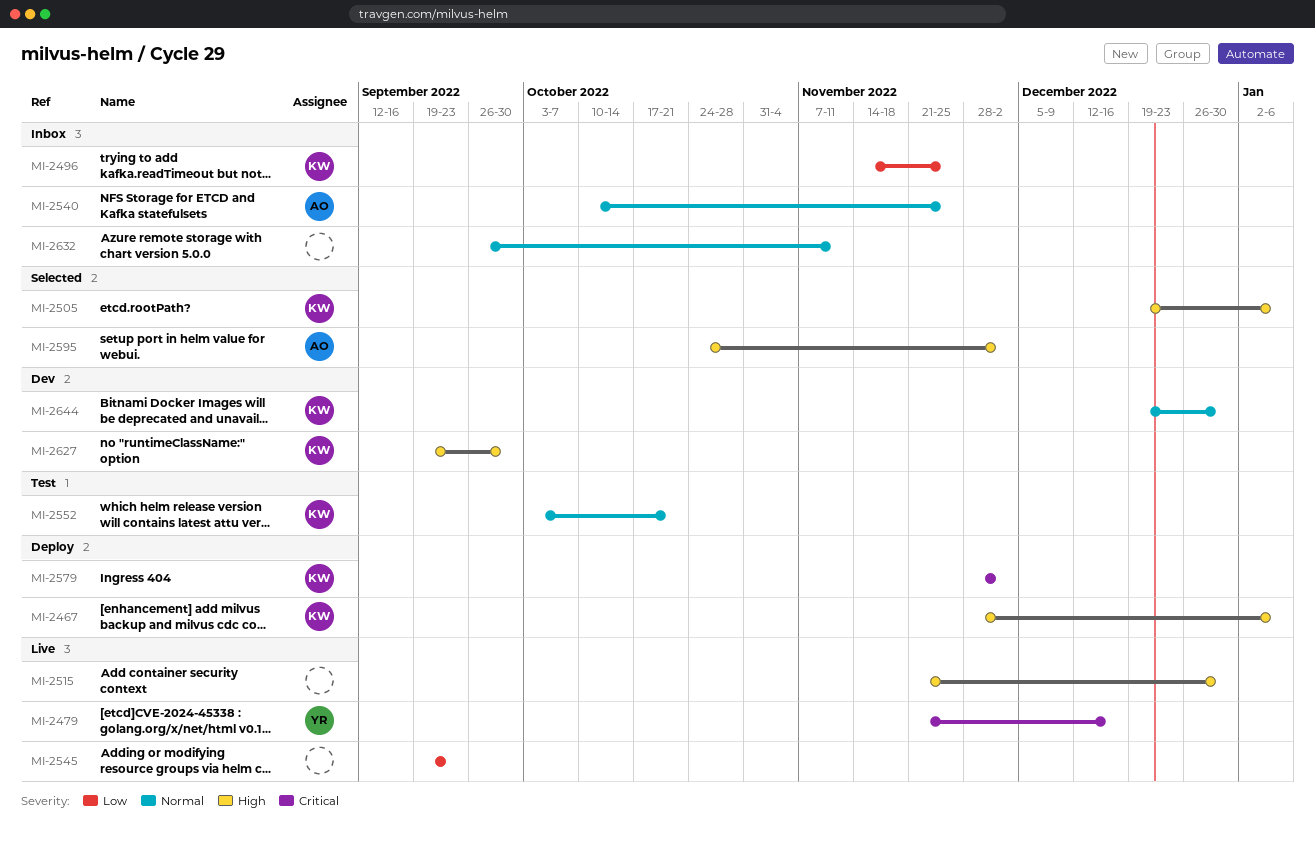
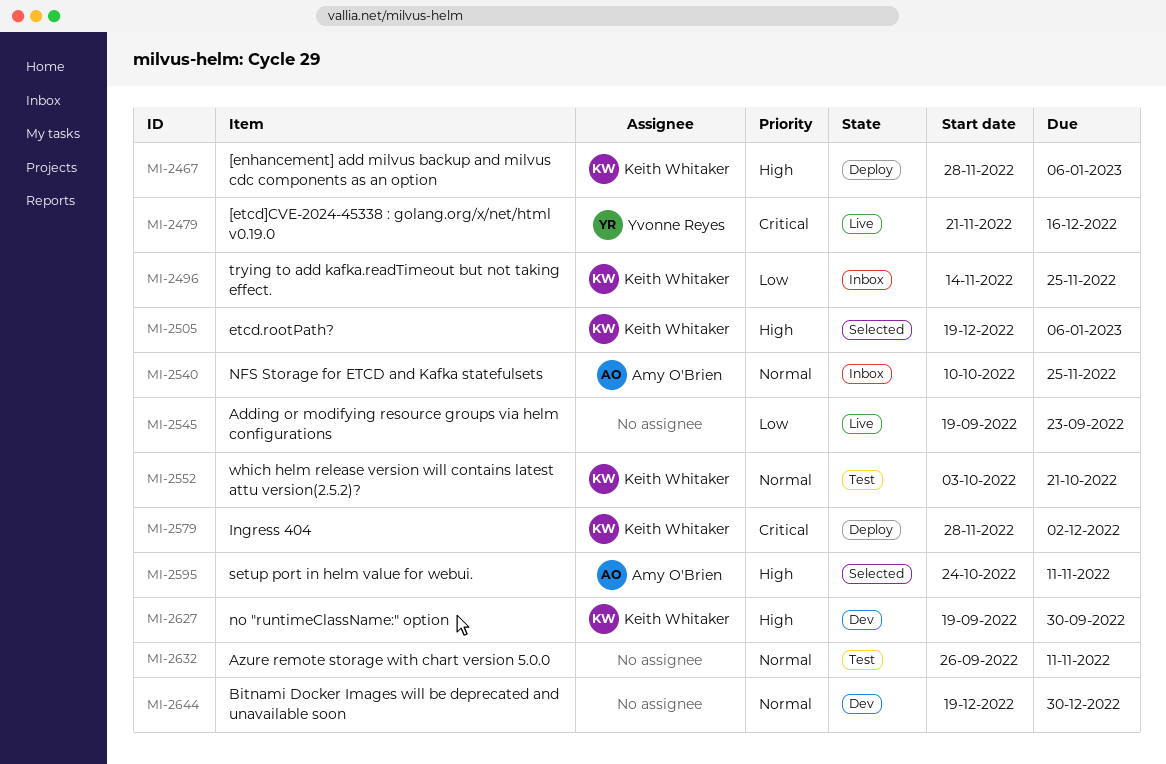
MI-2515: present -> none
MI-2595, due: Dec 2 -> Nov 11
MI-2632, status: Inbox -> Test
MI-2644, owner: Keith Whitaker -> none

